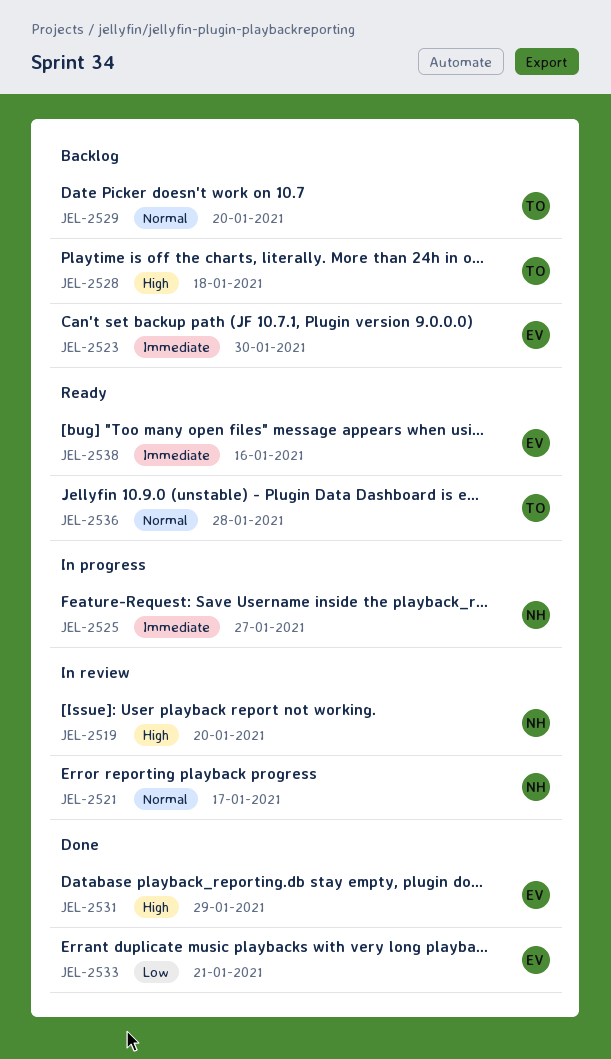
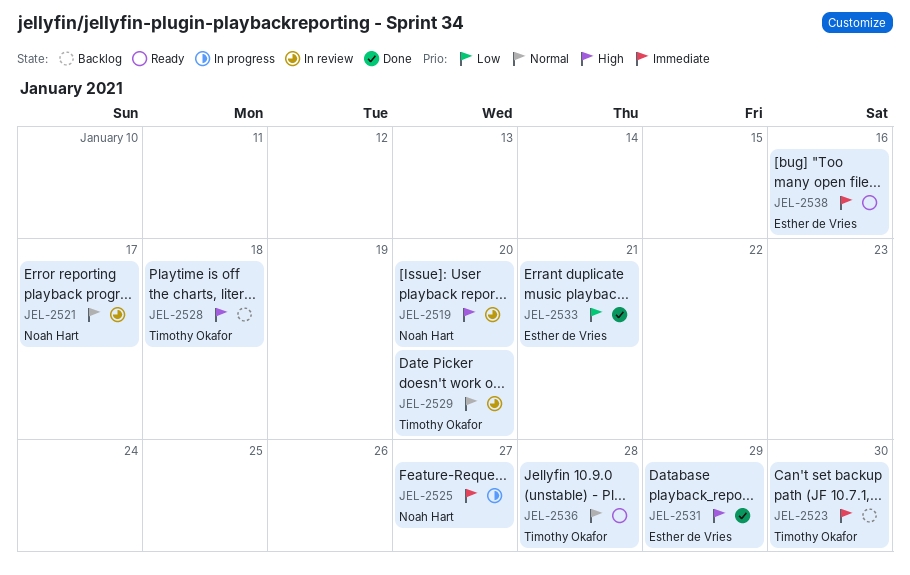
JEL-2523, owner: Esther de Vries -> Timothy Okafor
JEL-2529, status: Backlog -> In review

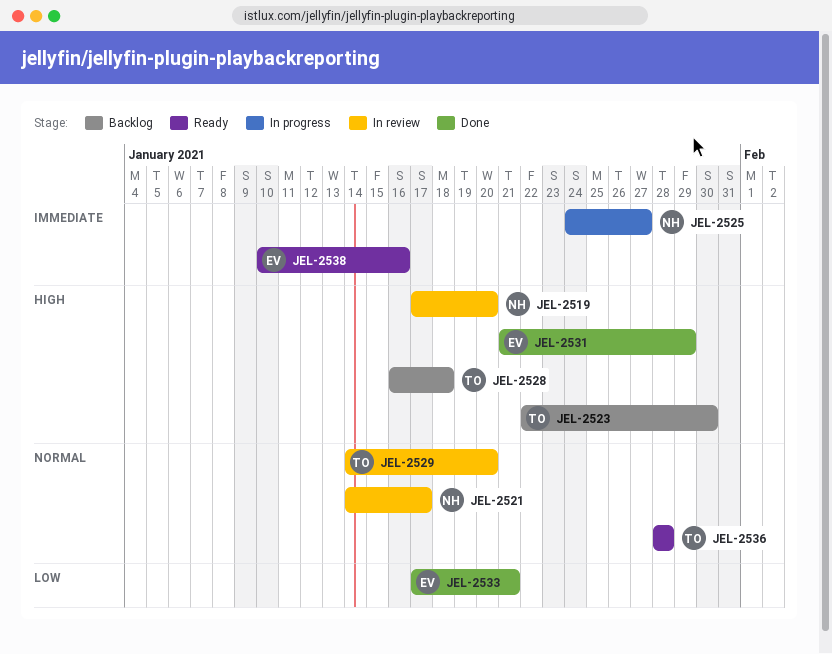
JEL-2523, priority: Immediate -> High

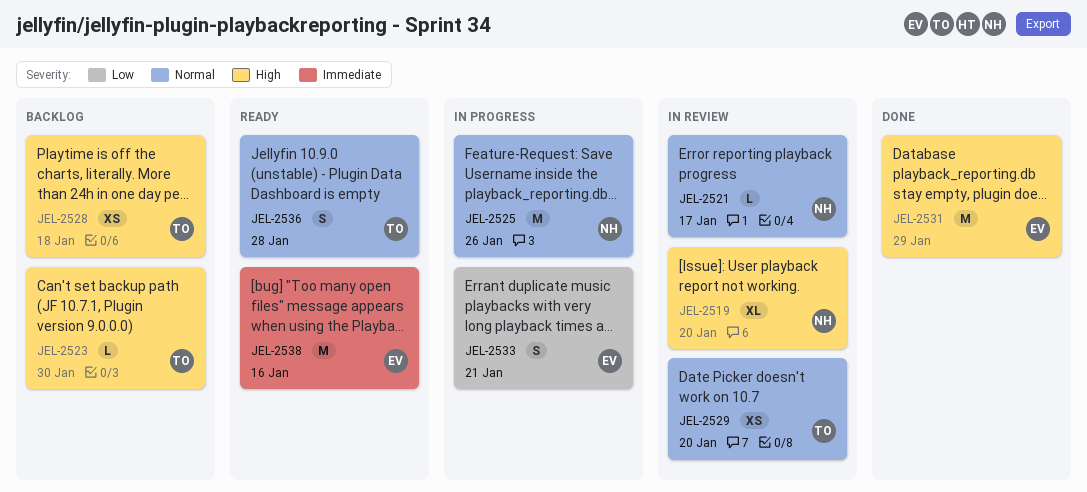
JEL-2525, priority: Immediate -> Normal
JEL-2525, due: Jan 27 -> Jan 26
JEL-2533, status: Done -> In progress

